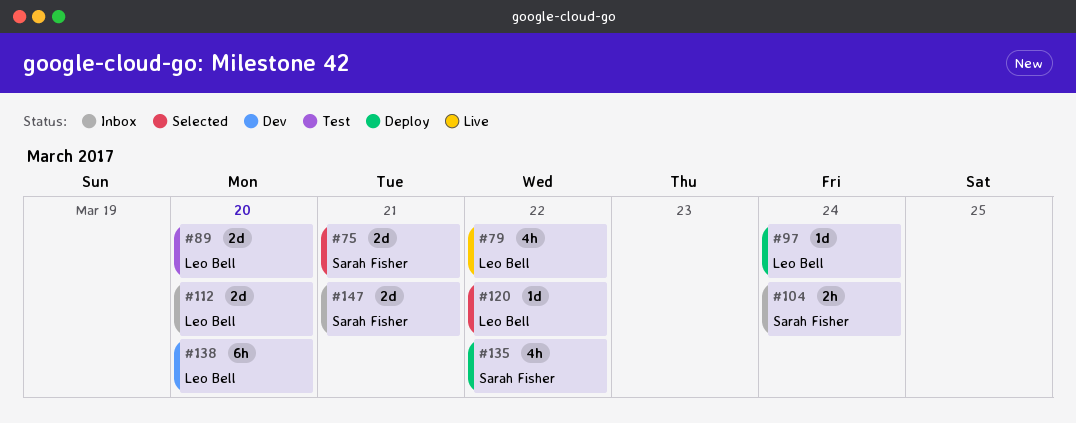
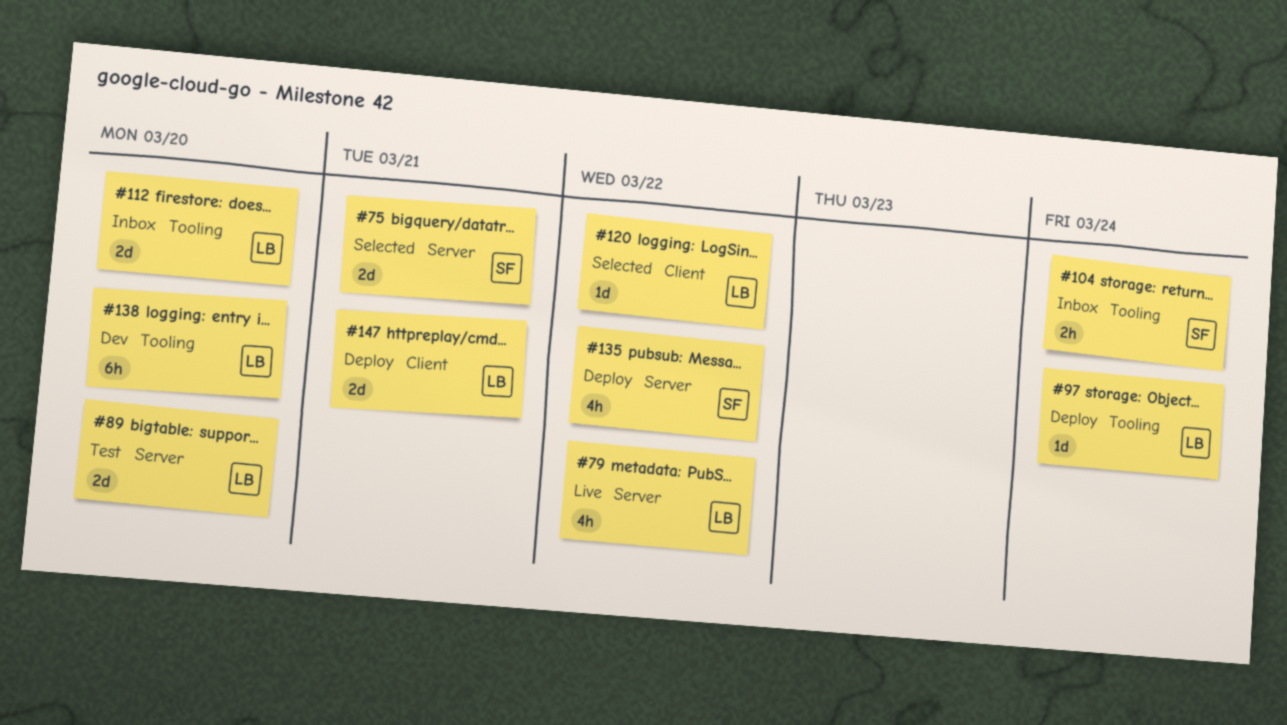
#147, status: Inbox -> Deploy
#147, owner: Sarah Fisher -> Leo Bell

